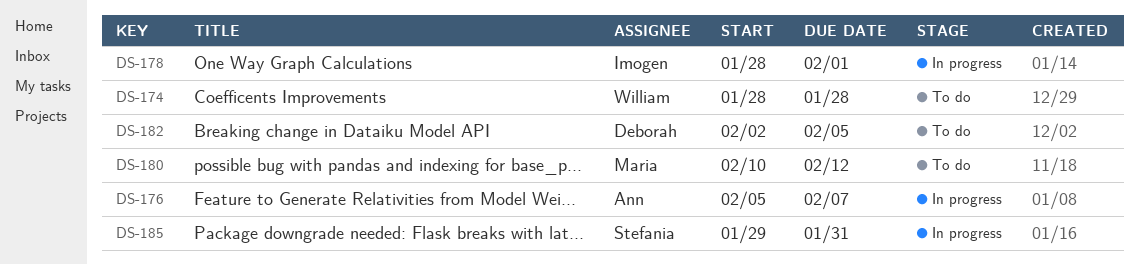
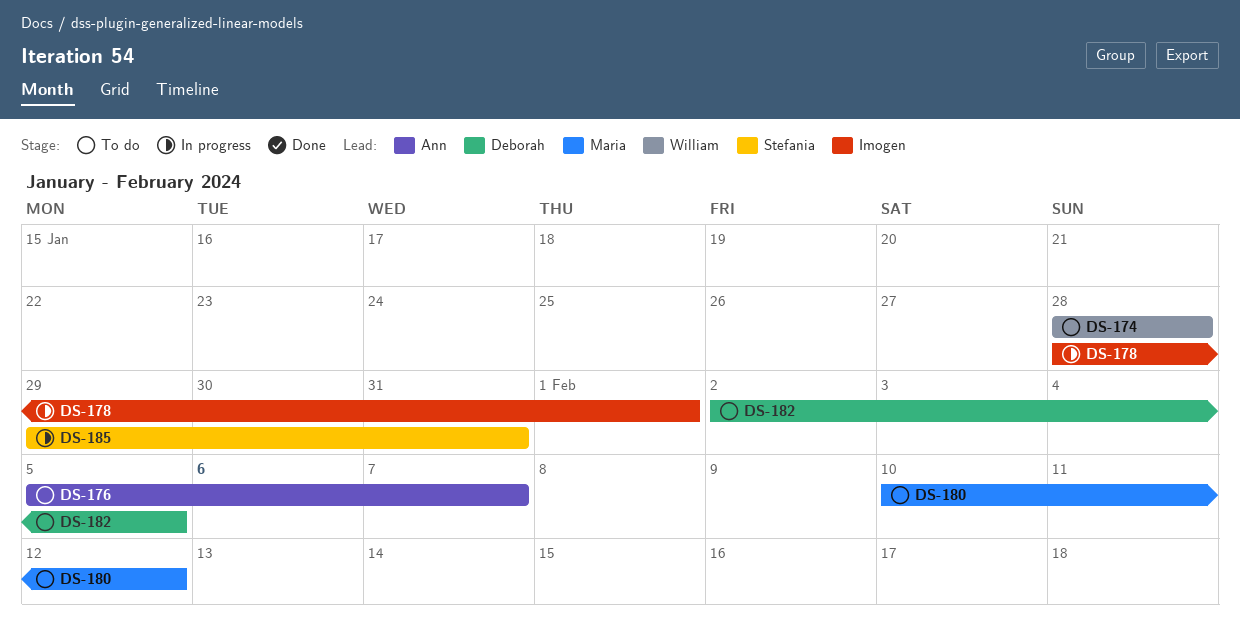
DS-176, status: In progress -> To do

